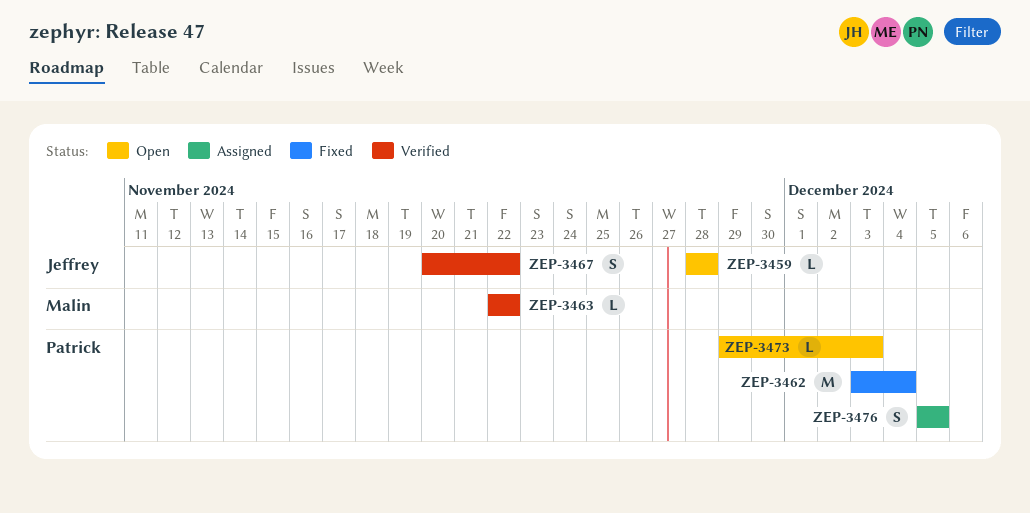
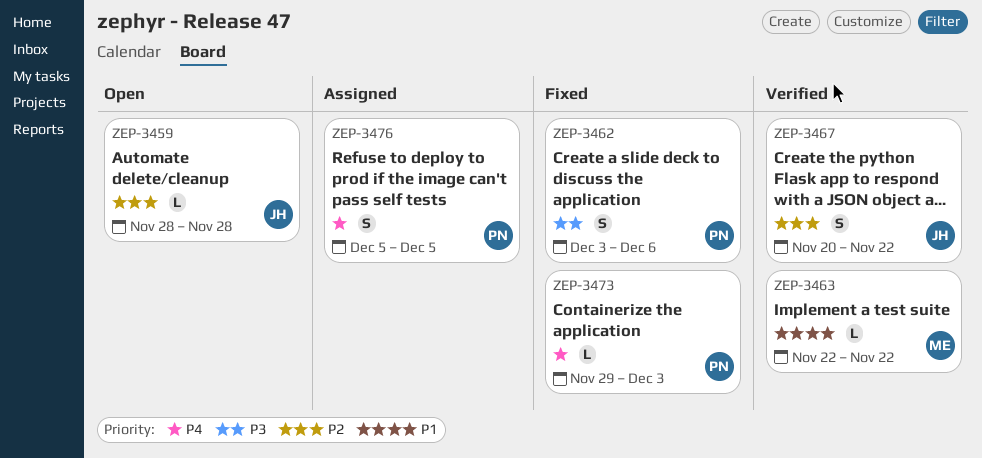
ZEP-3462, estimate: M -> S
ZEP-3462, due: Dec 4 -> Dec 6
ZEP-3473, status: Open -> Fixed

